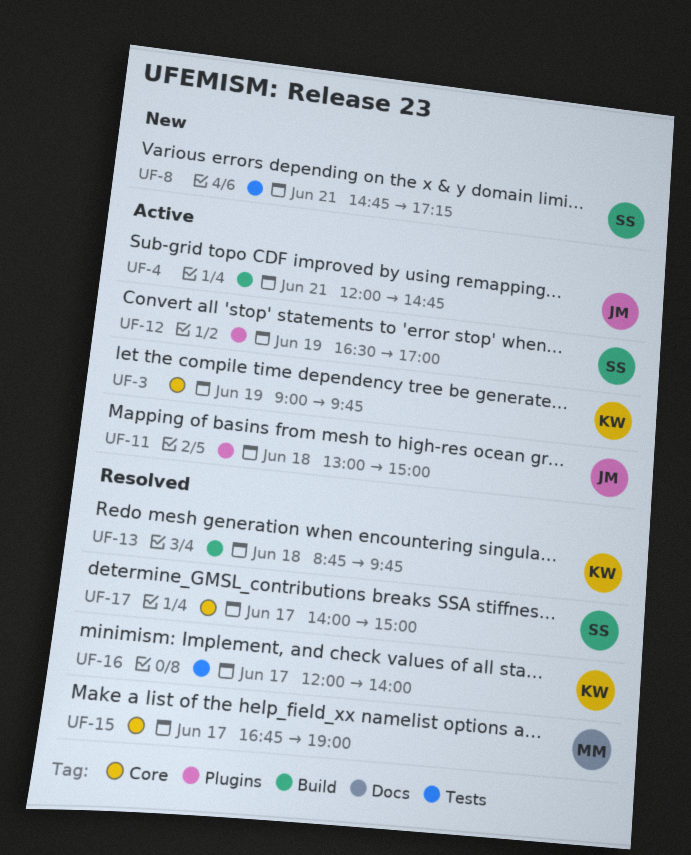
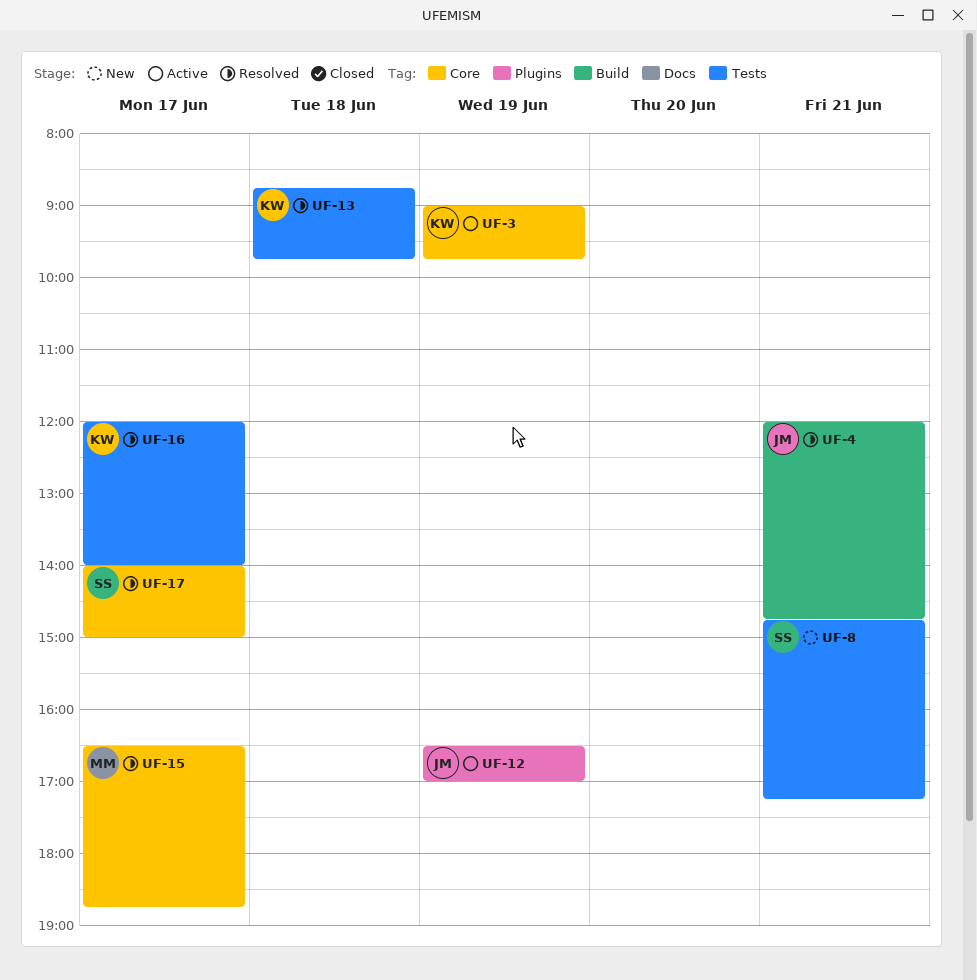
UF-4, status: Active -> Resolved
UF-11: present -> none
UF-12, owner: SS -> JM
UF-13, label: Build -> Tests
UF-15, begins: 16:45 -> 16:30
UF-15, ends: 19:00 -> 18:45

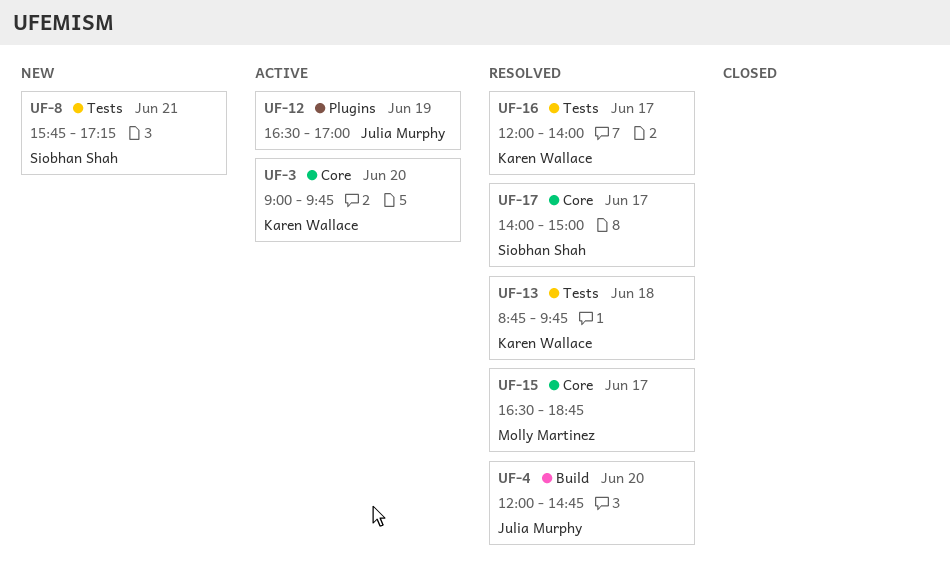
UF-3, day: Jun 19 -> Jun 20
UF-4, day: Jun 21 -> Jun 20
UF-8, begins: 14:45 -> 15:45

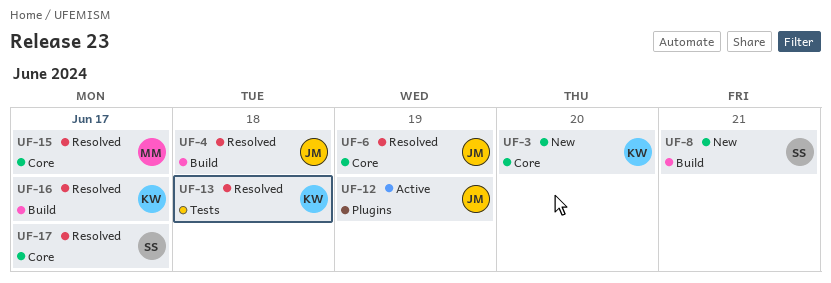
UF-3, status: Active -> New
UF-4, day: Jun 20 -> Jun 18
UF-6: none -> present
UF-8, label: Tests -> Build
UF-16, label: Tests -> Build

